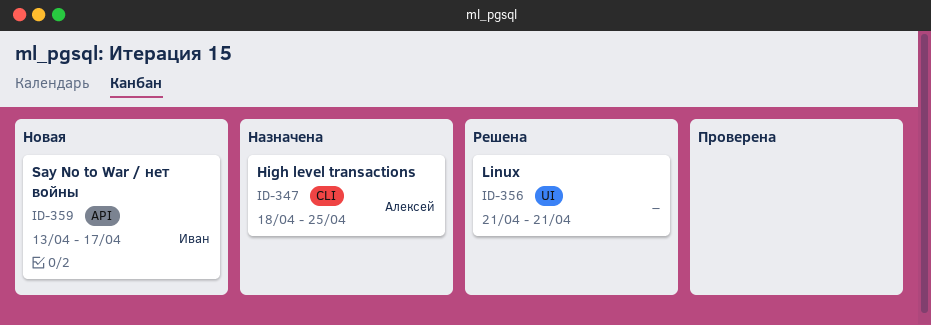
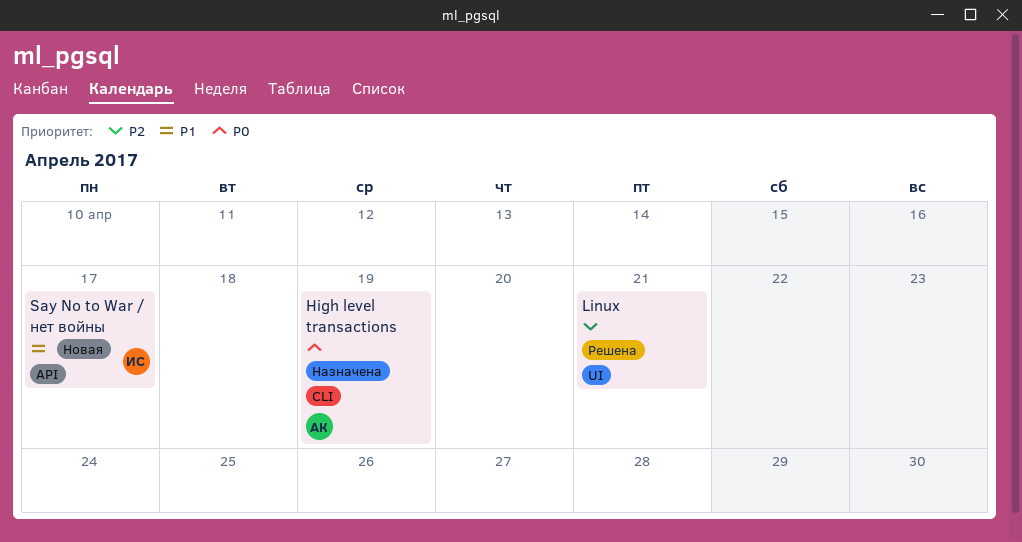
High level transactions, due: Apr 25 -> Apr 19

